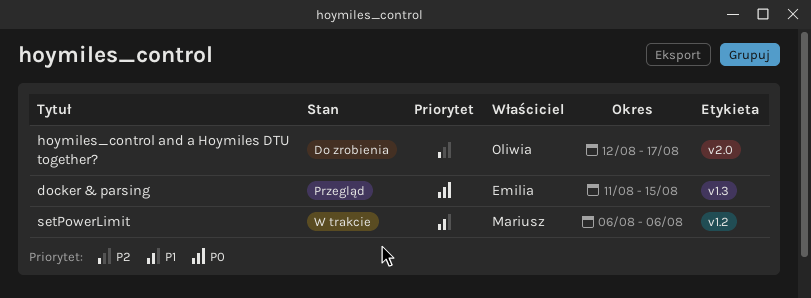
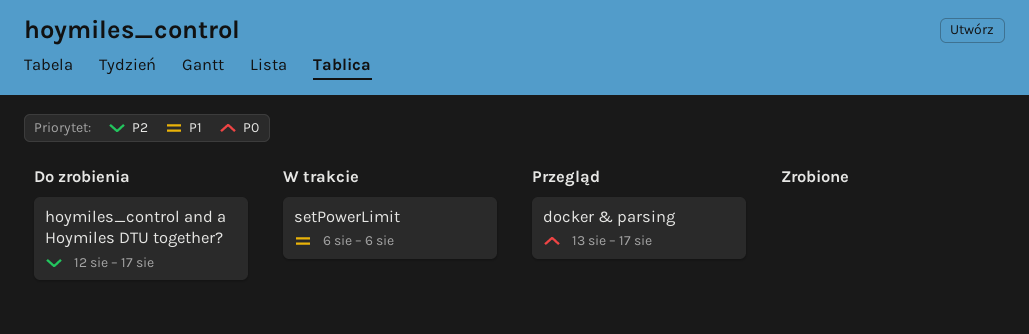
docker & parsing, start: Aug 11 -> Aug 13
docker & parsing, due: Aug 15 -> Aug 17

